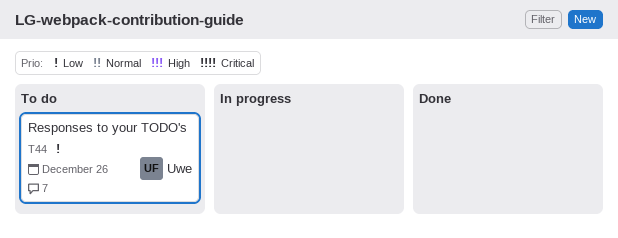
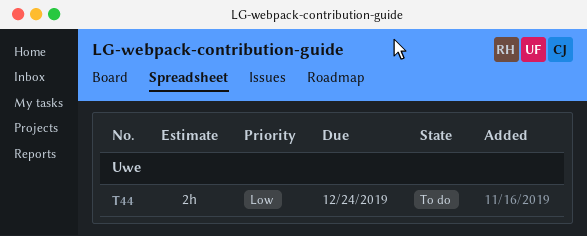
T44, due: Dec 26 -> Dec 24

